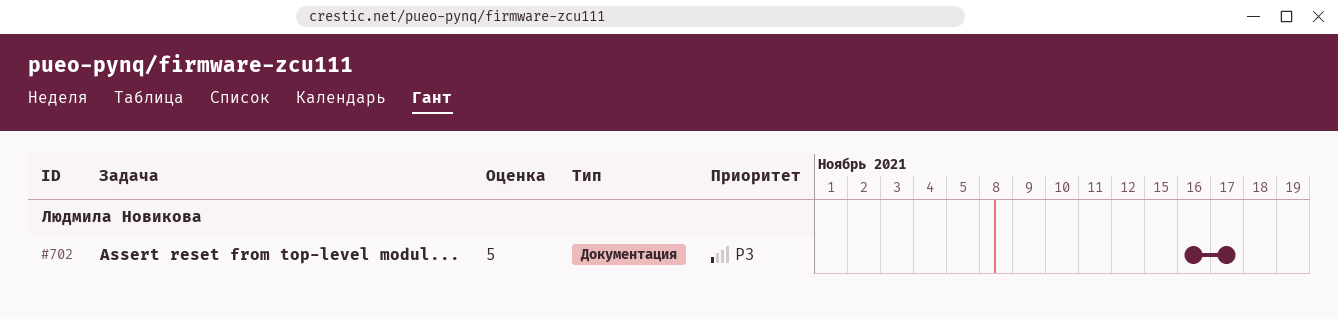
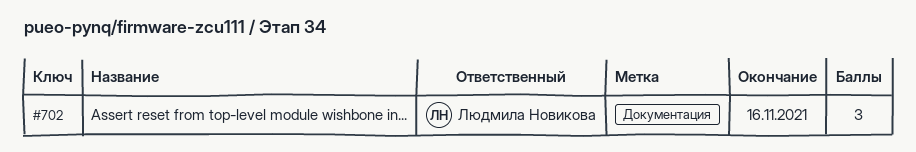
#702, estimate: 5 -> 3
#702, due: Nov 17 -> Nov 16

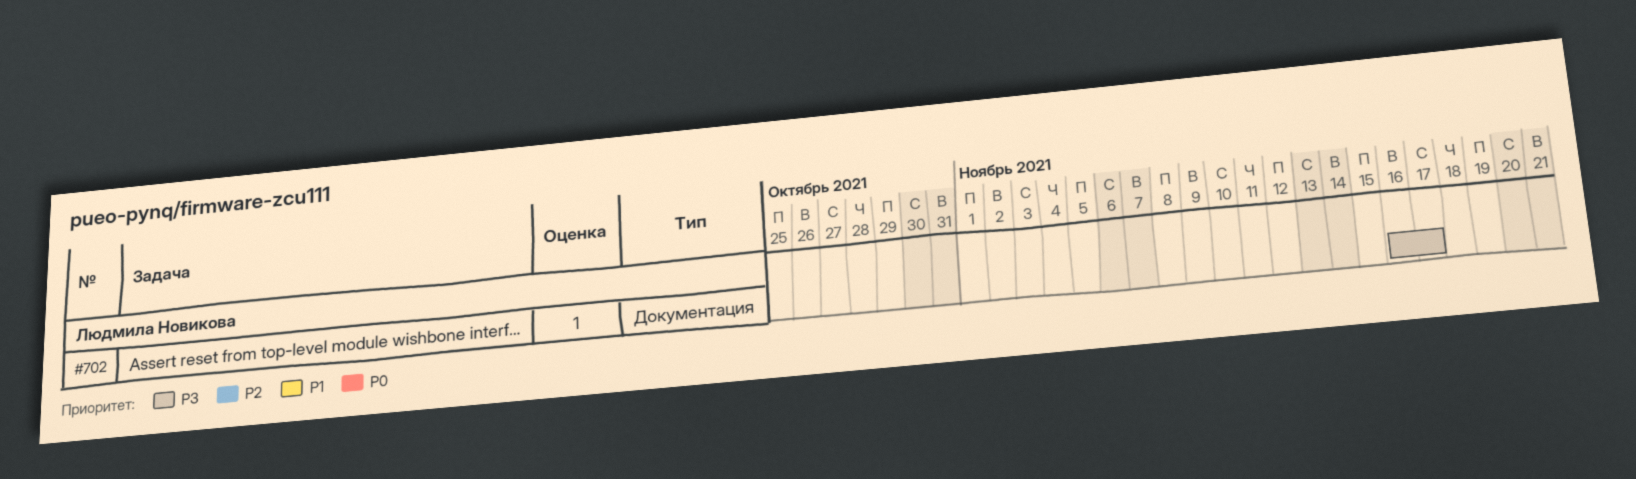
#702, estimate: 3 -> 1
#702, due: Nov 16 -> Nov 17

